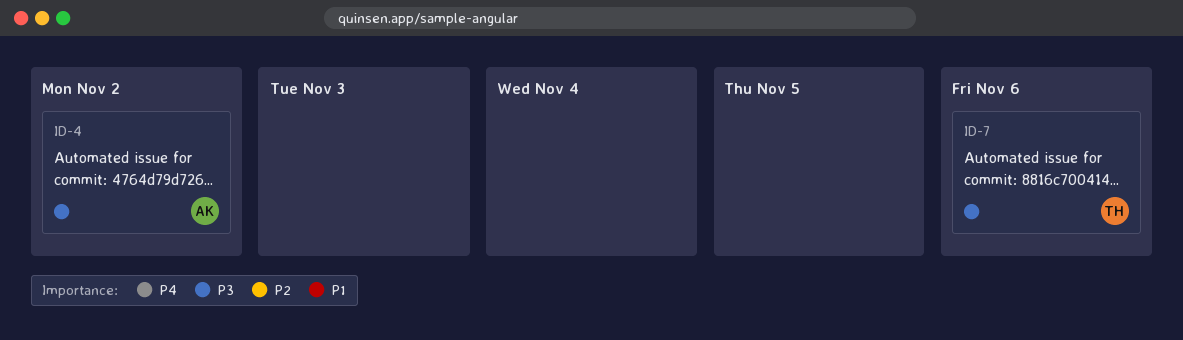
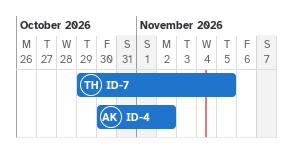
ID-7, due: Nov 6 -> Nov 5

